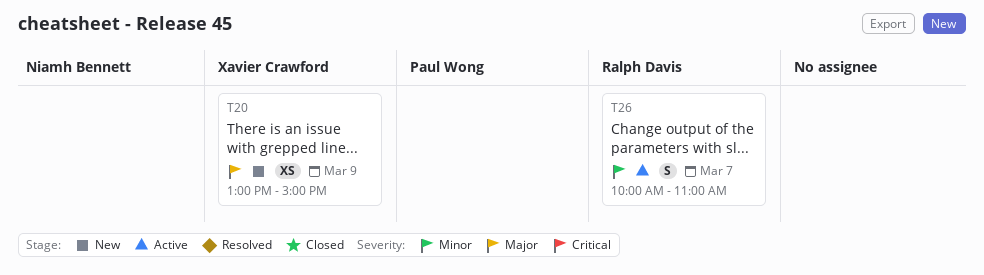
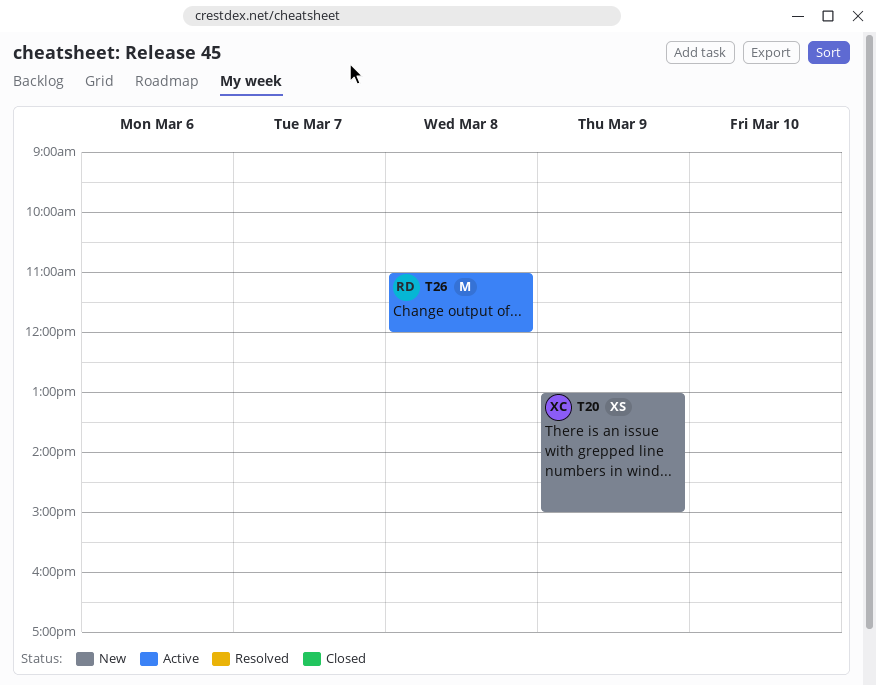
T26, estimate: S -> M
T26, day: Mar 7 -> Mar 8
T26, begins: 10:00 -> 11:00
T26, ends: 11:00 -> 12:00

